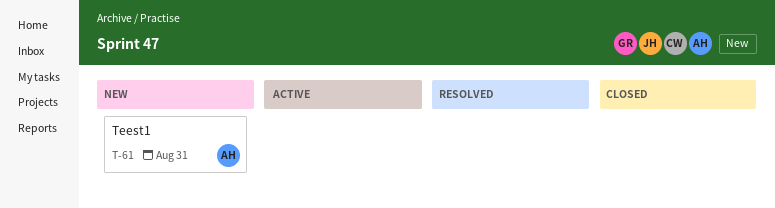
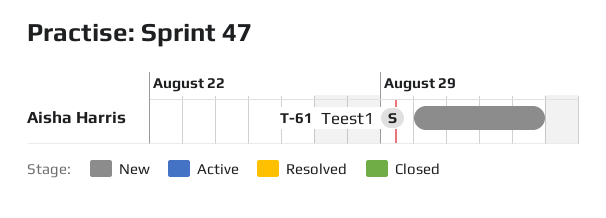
T-61, due: Aug 31 -> Sep 2

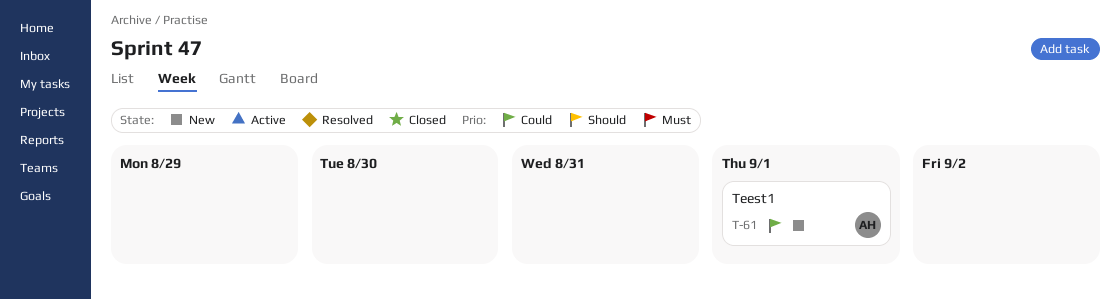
T-61, due: Sep 2 -> Sep 1

